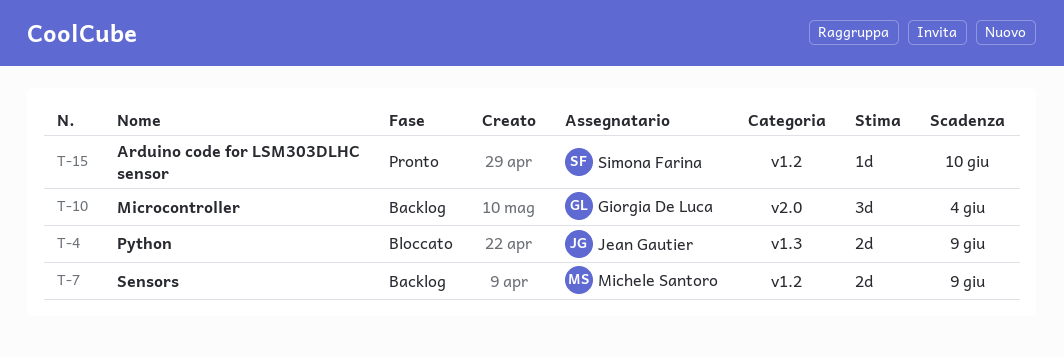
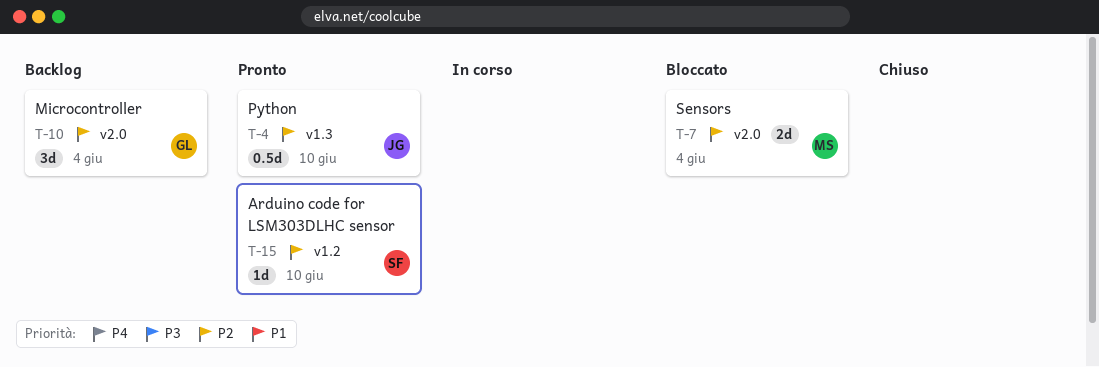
T-4, status: Bloccato -> Pronto
T-4, estimate: 2d -> 0.5d
T-4, due: Jun 9 -> Jun 10
T-7, status: Backlog -> Bloccato
T-7, label: v1.2 -> v2.0
T-7, due: Jun 9 -> Jun 4

